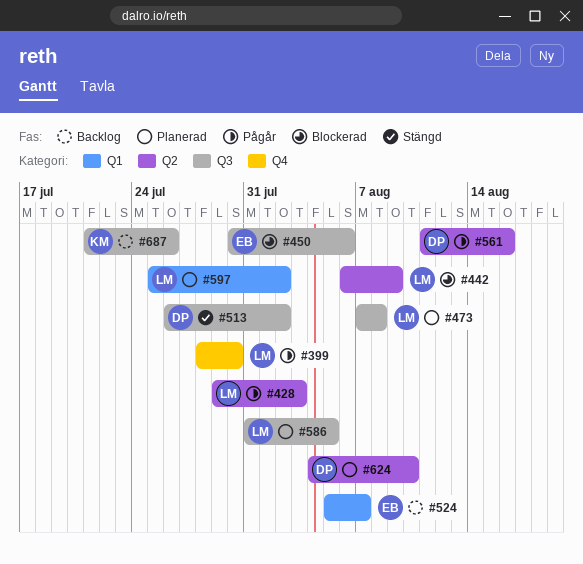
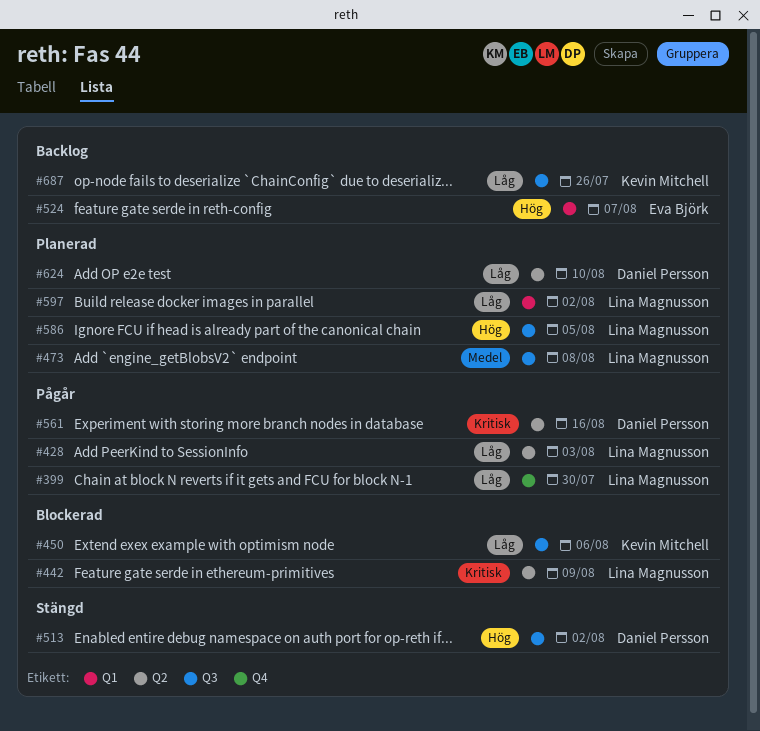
#450, owner: Eva Björk -> Kevin Mitchell

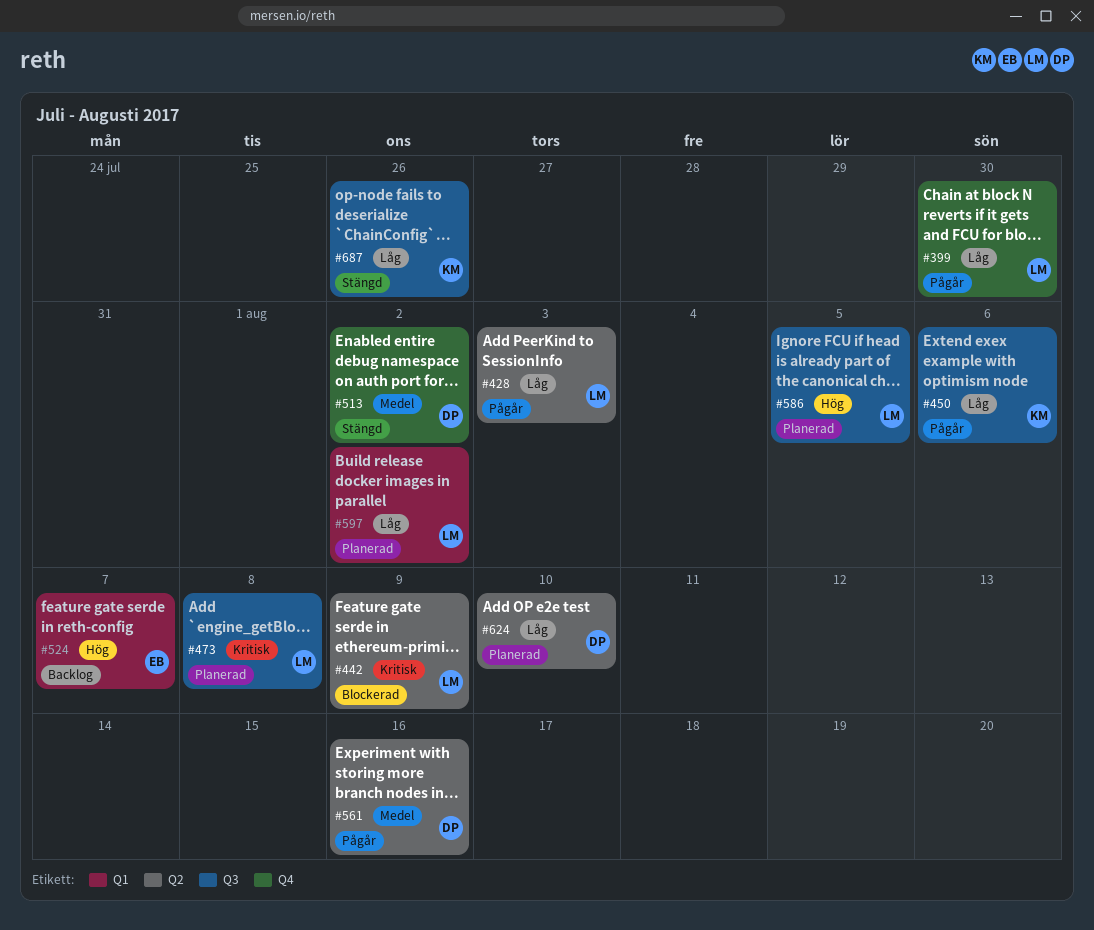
#450, status: Blockerad -> Pågår
#473, priority: Medel -> Kritisk
#513, priority: Hög -> Medel
#513, label: Q3 -> Q4
#561, priority: Kritisk -> Medel
#687, status: Backlog -> Stängd

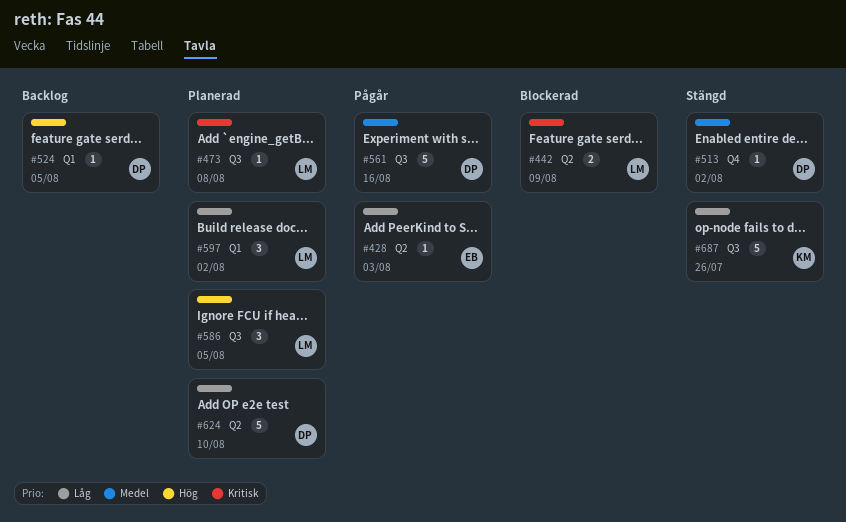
#399: present -> none
#428, owner: LM -> EB
#450: present -> none
#524, owner: EB -> DP
#524, due: Aug 7 -> Aug 5
#561, label: Q2 -> Q3

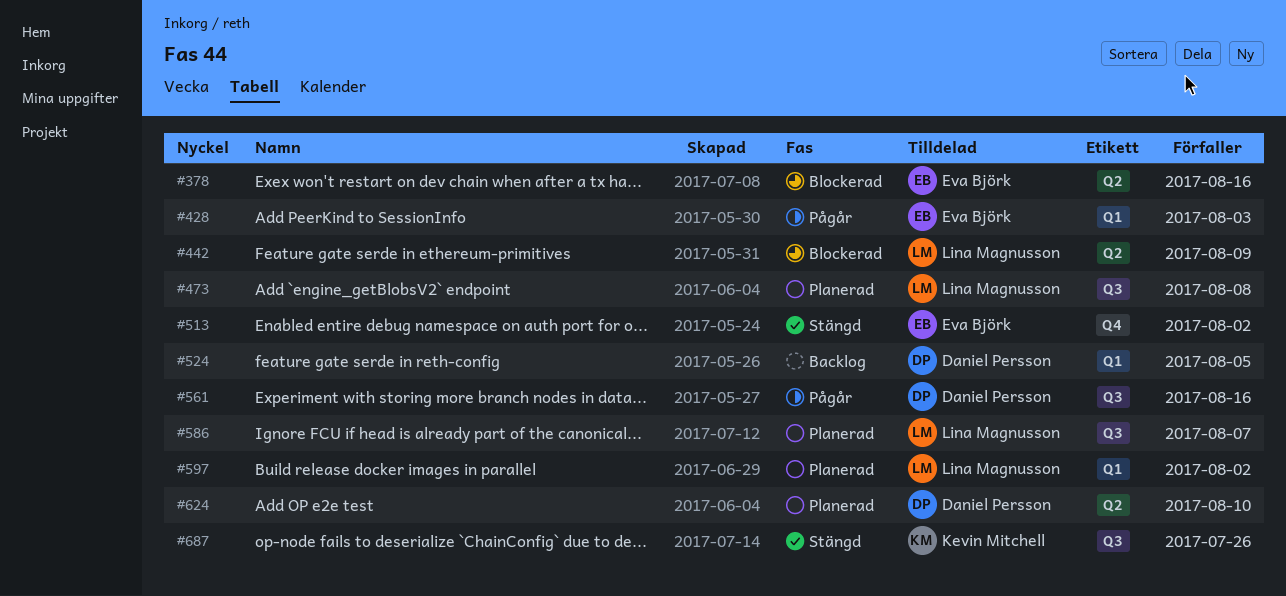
#378: none -> present
#428, label: Q2 -> Q1
#513, owner: Daniel Persson -> Eva Björk
#586, due: Aug 5 -> Aug 7

